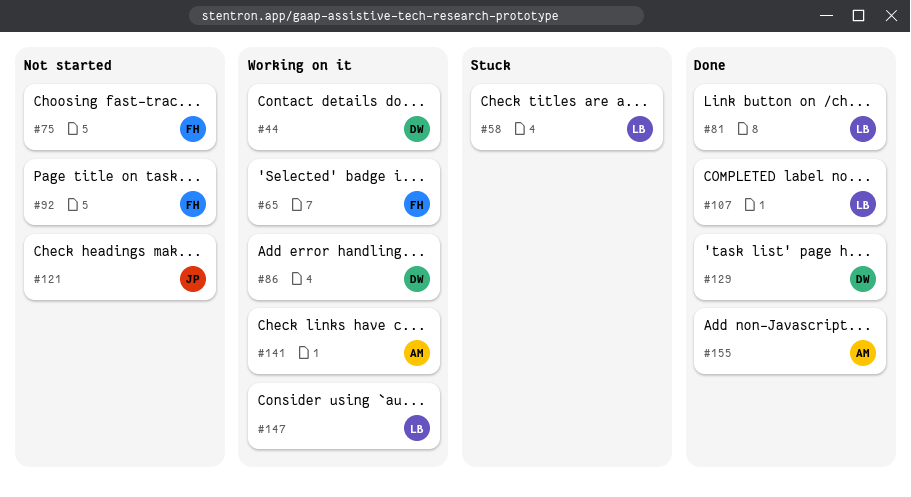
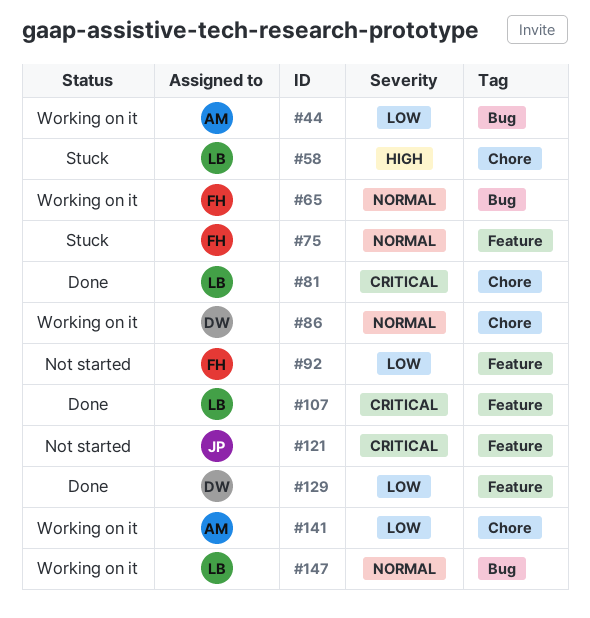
#44, owner: DW -> AM
#75, status: Not started -> Stuck
#155: present -> none

